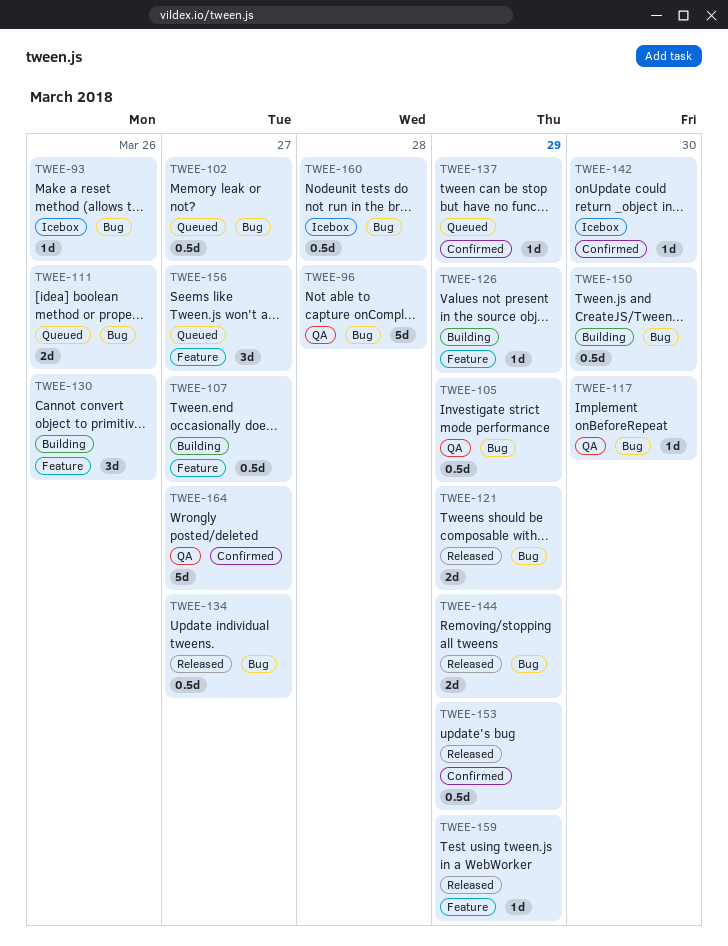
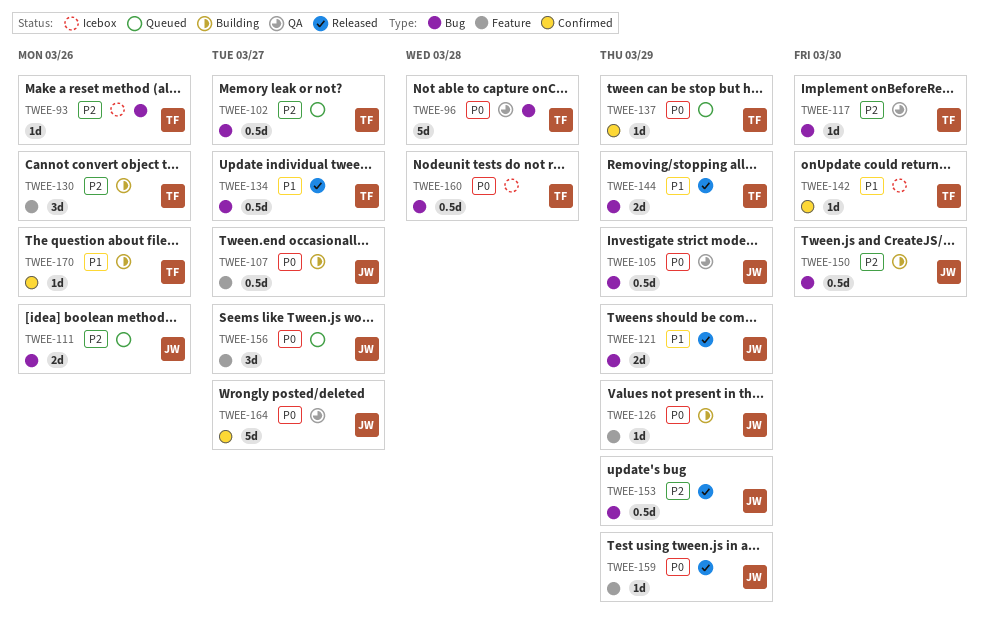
TWEE-153, label: Confirmed -> Bug
TWEE-170: none -> present

